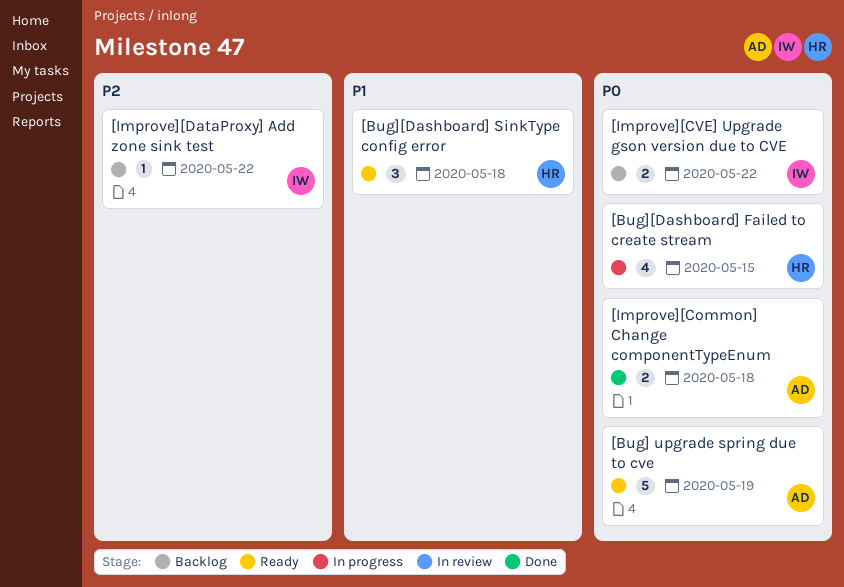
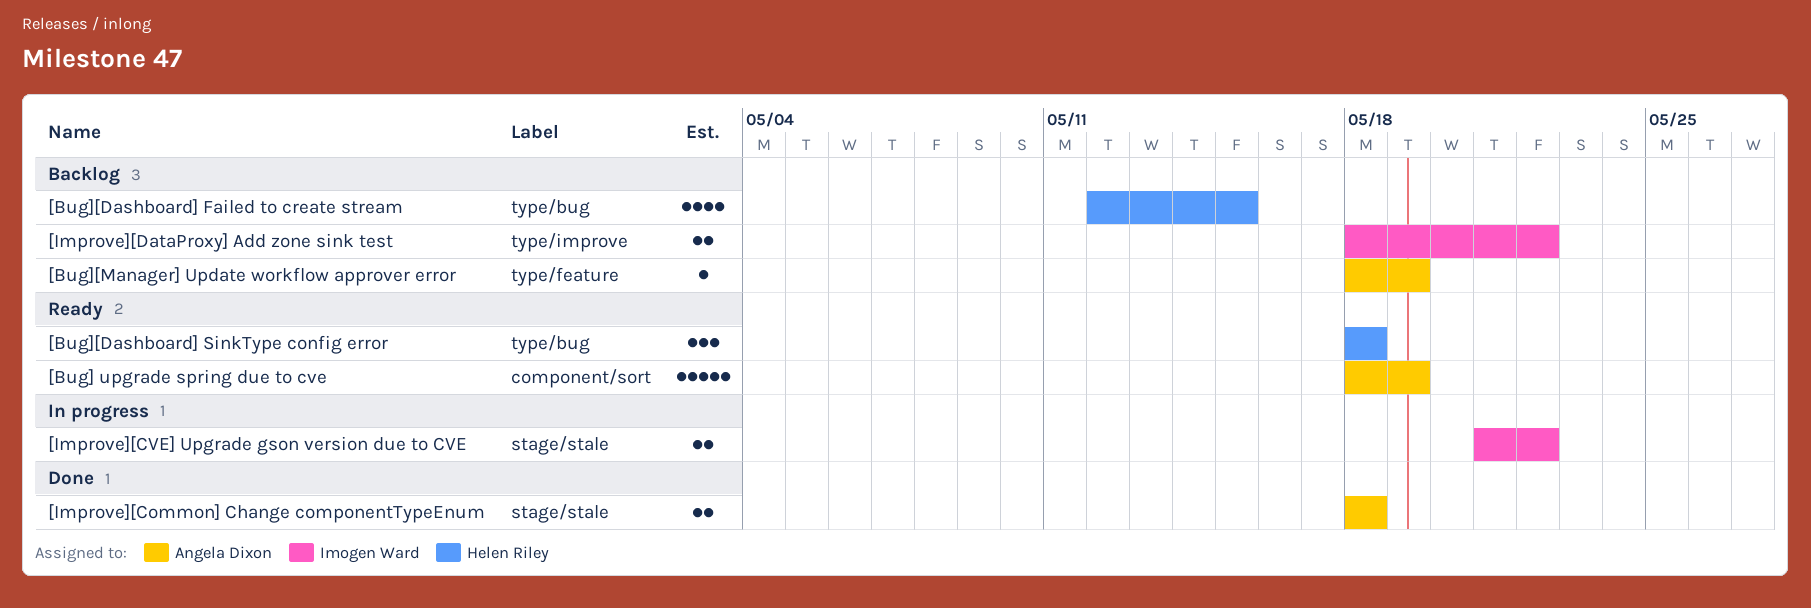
[Bug][Dashboard] Failed to create stream, status: In progress -> Backlog
[Bug][Manager] Update workflow approver error: none -> present
[Improve][CVE] Upgrade gson version due to CVE, status: Backlog -> In progress
[Improve][DataProxy] Add zone sink test, estimate: 1 -> 2

